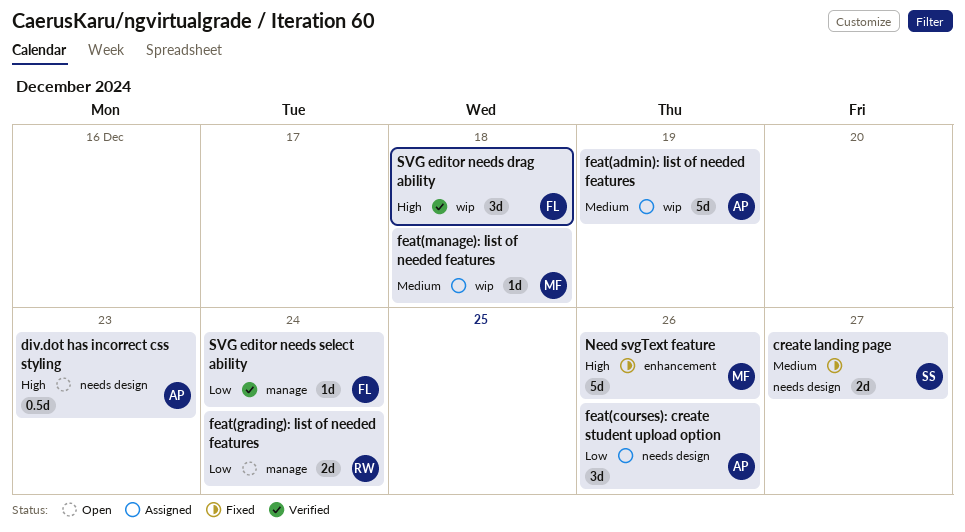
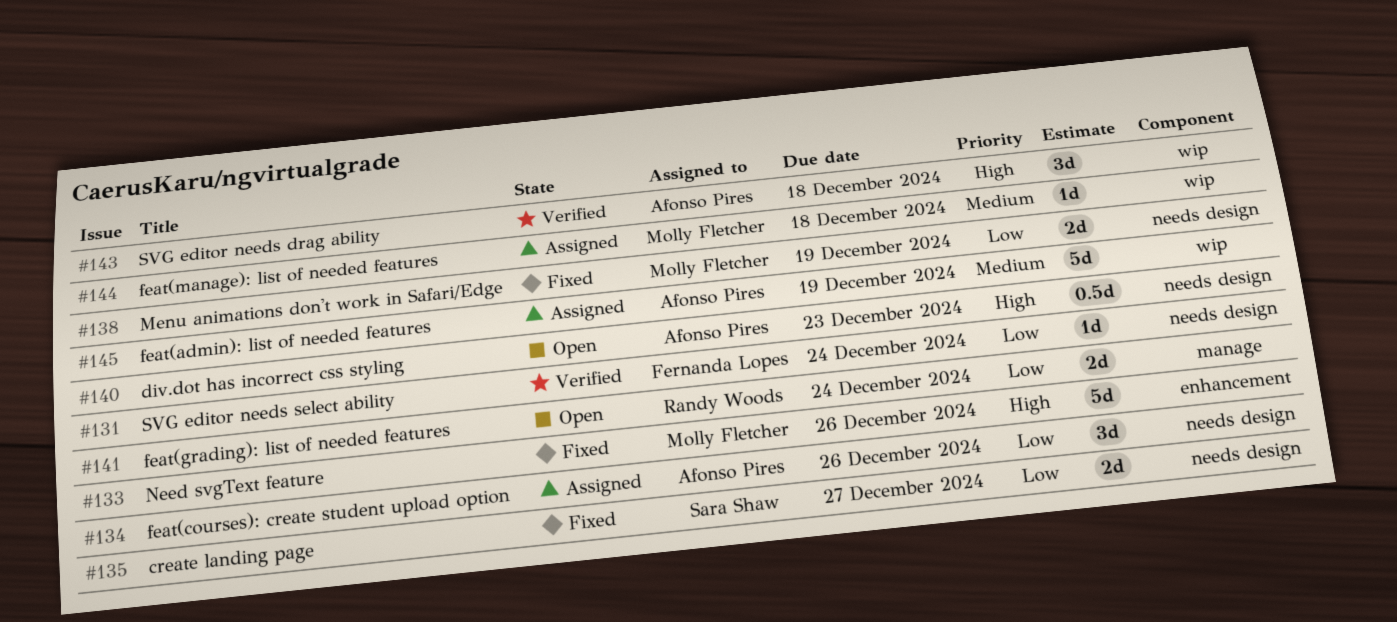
create landing page, priority: Medium -> Low
Menu animations don't work in Safari/Edge: none -> present
SVG editor needs drag ability, owner: Fernanda Lopes -> Afonso Pires
SVG editor needs select ability, label: manage -> needs design

